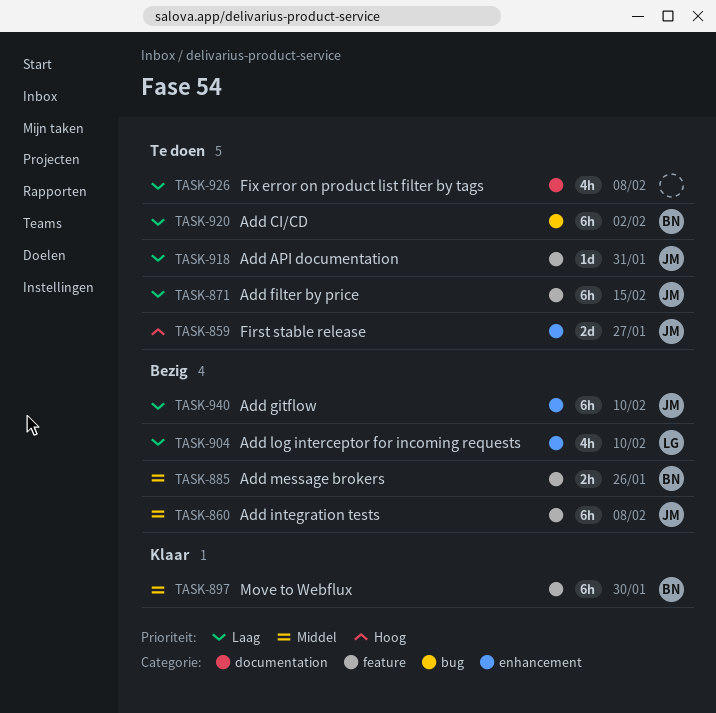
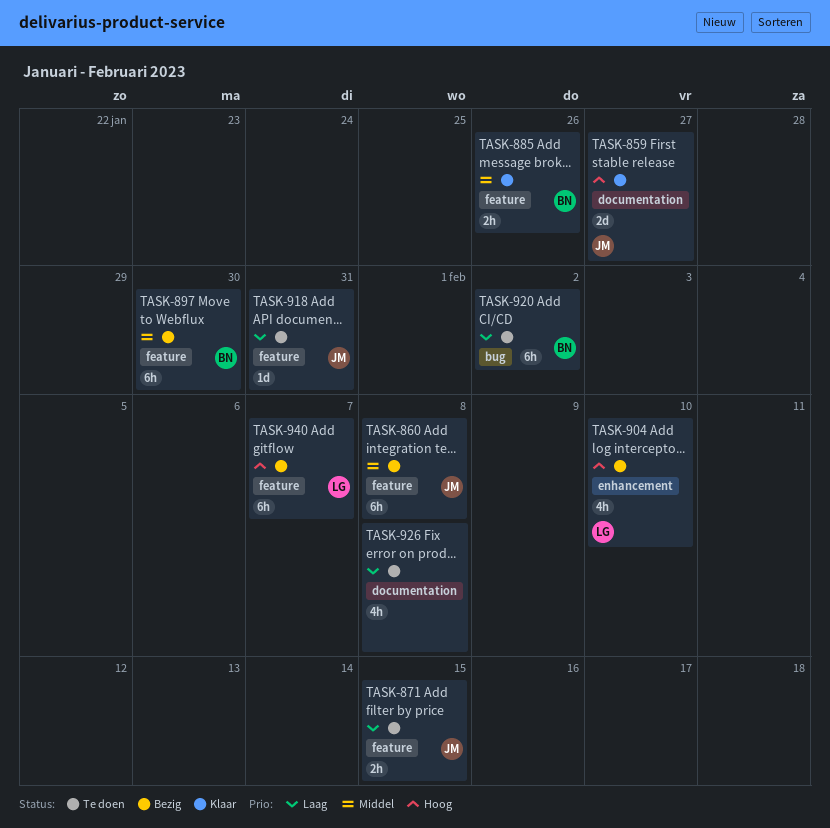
TASK-859, status: Te doen -> Klaar
TASK-859, label: enhancement -> documentation
TASK-871, estimate: 6h -> 2h
TASK-885, status: Bezig -> Klaar
TASK-897, status: Klaar -> Bezig
TASK-904, priority: Laag -> Hoog
TASK-940, owner: JM -> LG
TASK-940, priority: Laag -> Hoog
TASK-940, label: enhancement -> feature
TASK-940, due: Feb 10 -> Feb 7

